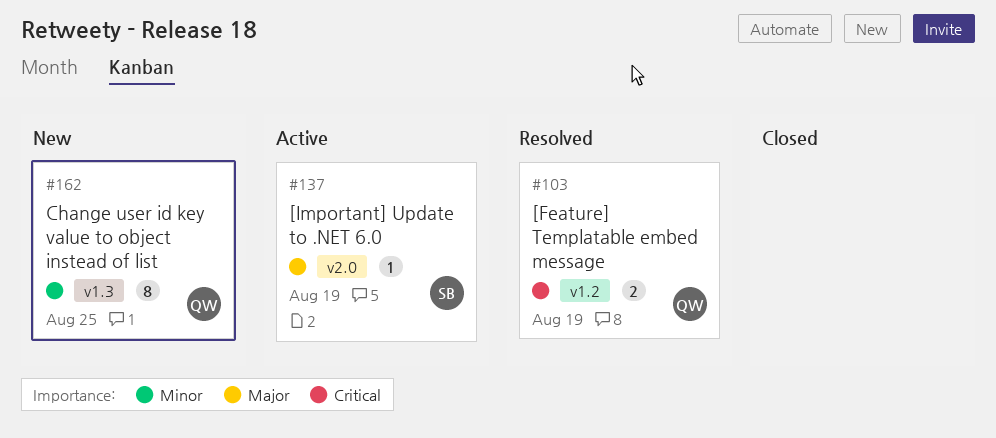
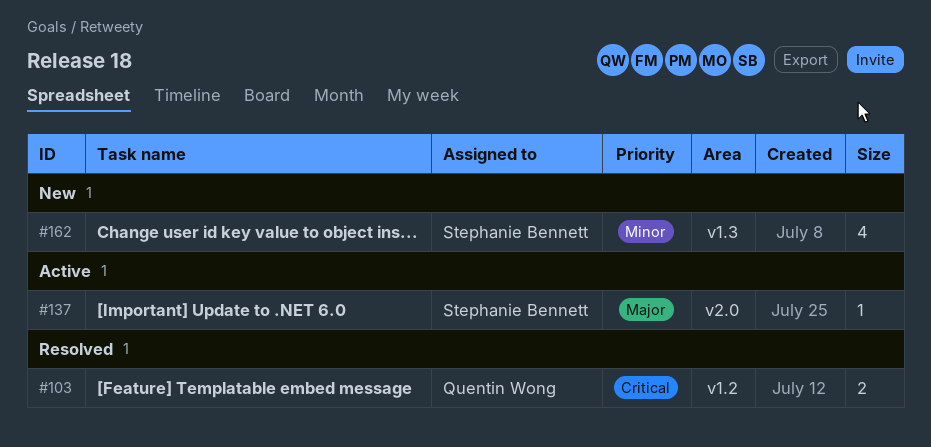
#162, owner: Quentin Wong -> Stephanie Bennett
#162, estimate: 8 -> 4

